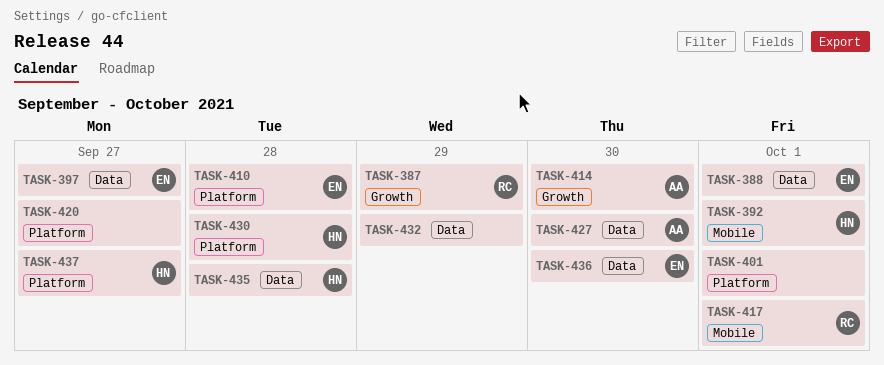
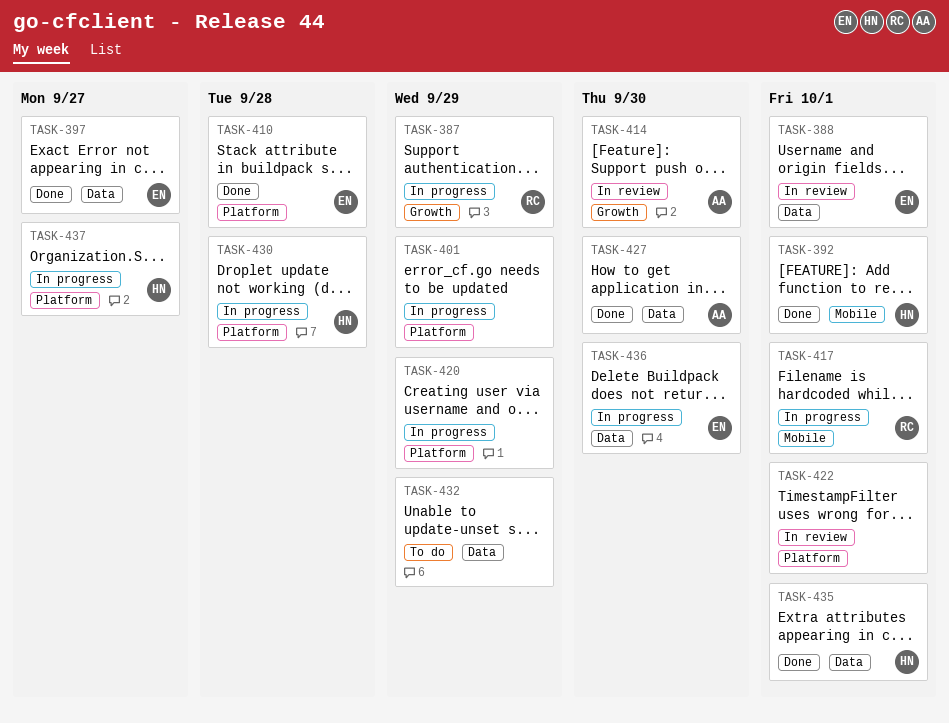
TASK-401, due: Oct 1 -> Sep 29
TASK-420, due: Sep 27 -> Sep 29
TASK-422: none -> present
TASK-435, due: Sep 28 -> Oct 1

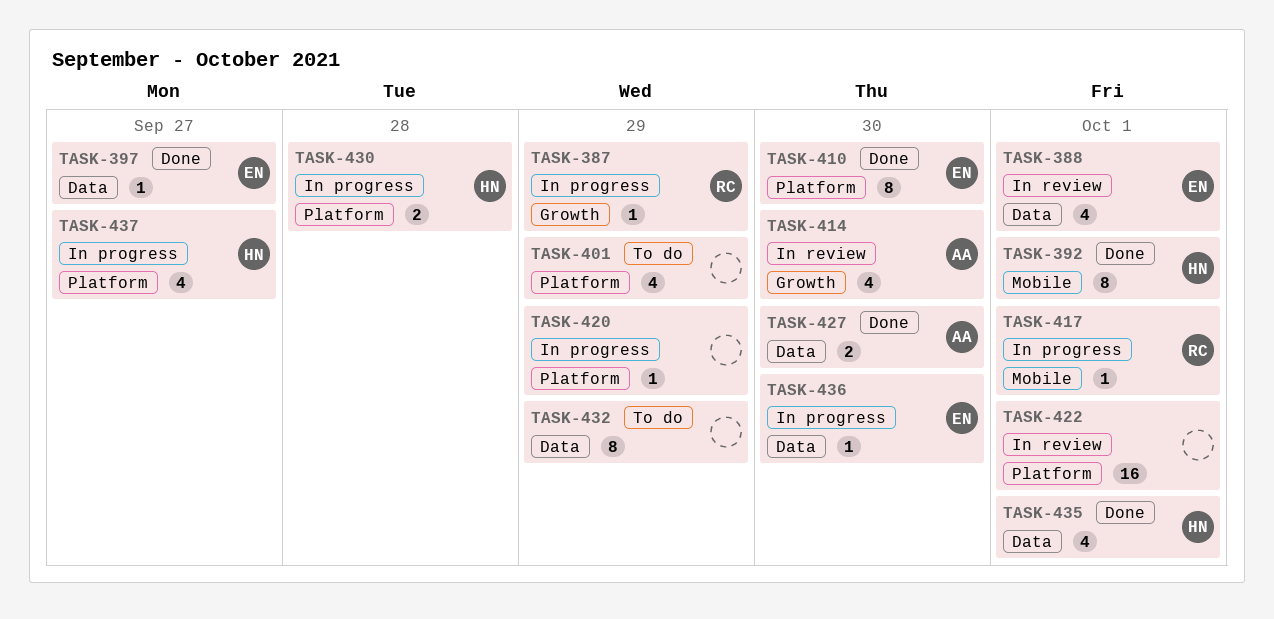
TASK-401, status: In progress -> To do
TASK-410, due: Sep 28 -> Sep 30

